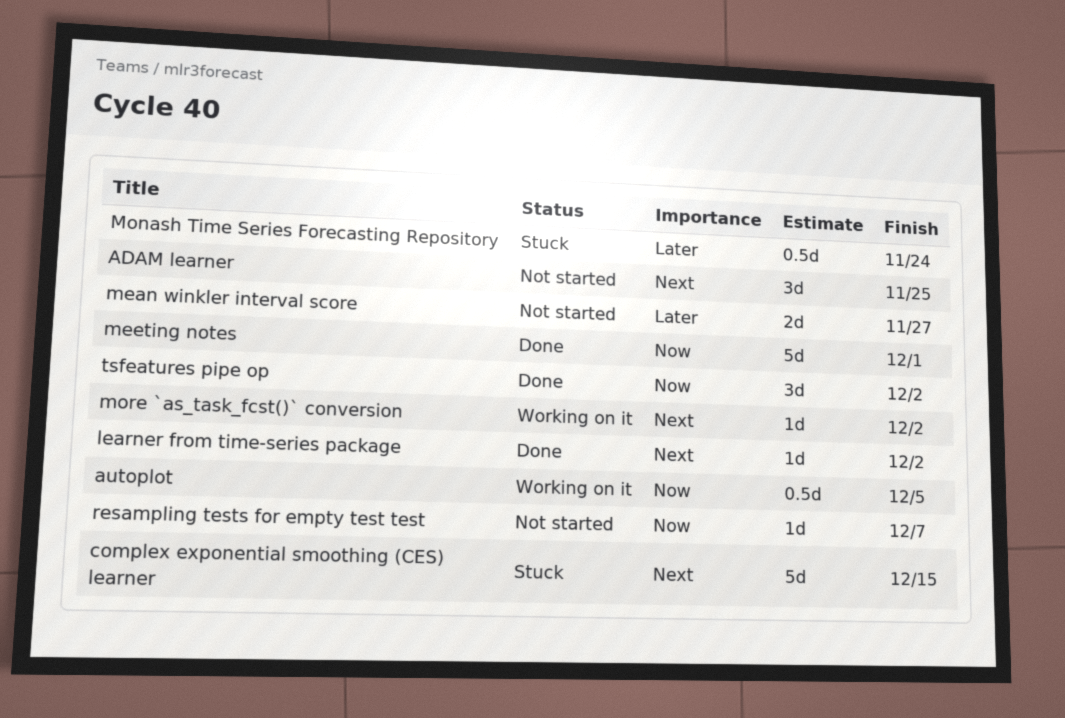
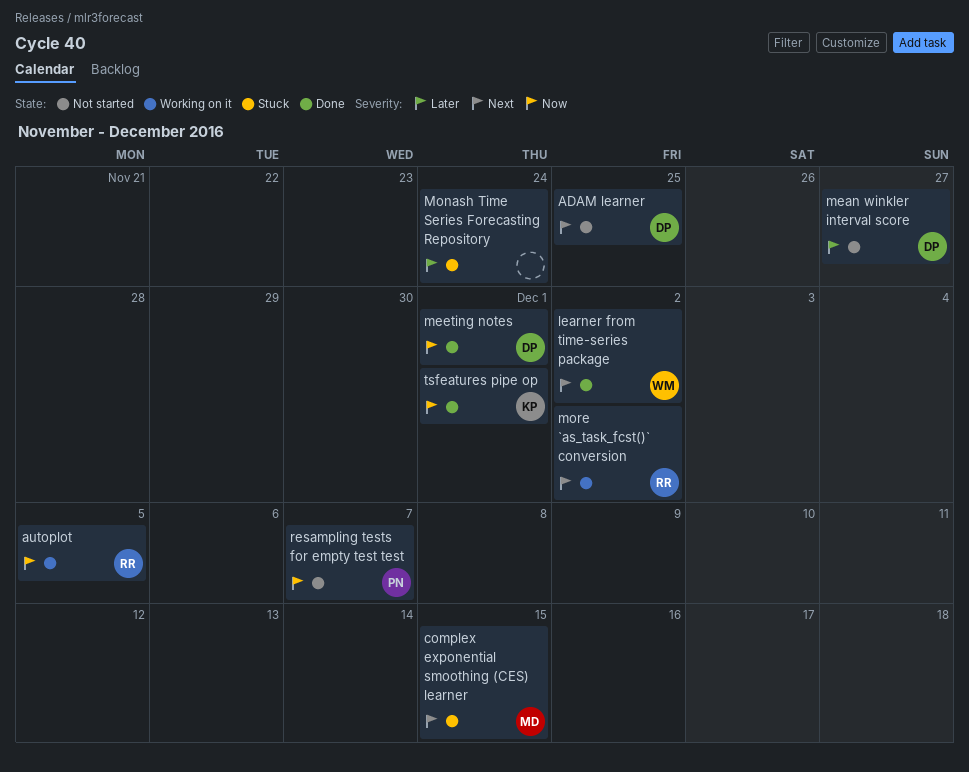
tsfeatures pipe op, due: Dec 2 -> Dec 1

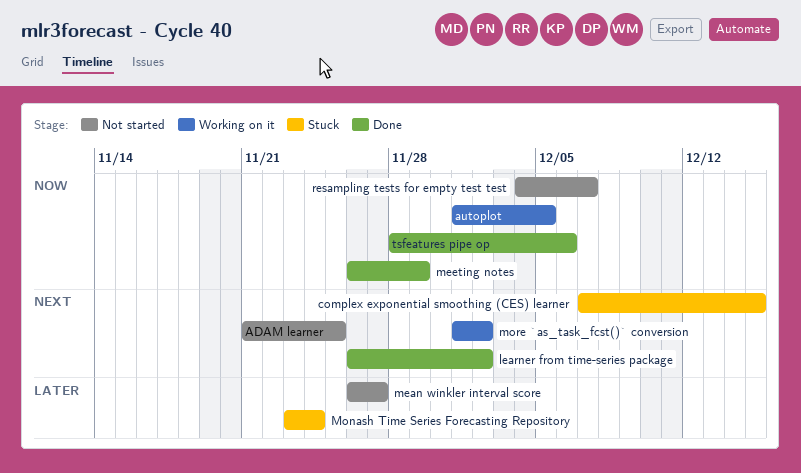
meeting notes, due: Dec 1 -> Nov 29
tsfeatures pipe op, due: Dec 1 -> Dec 6

